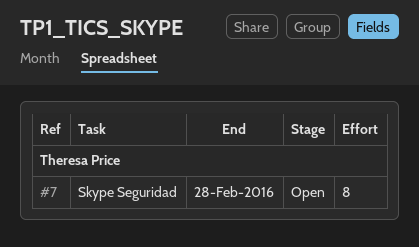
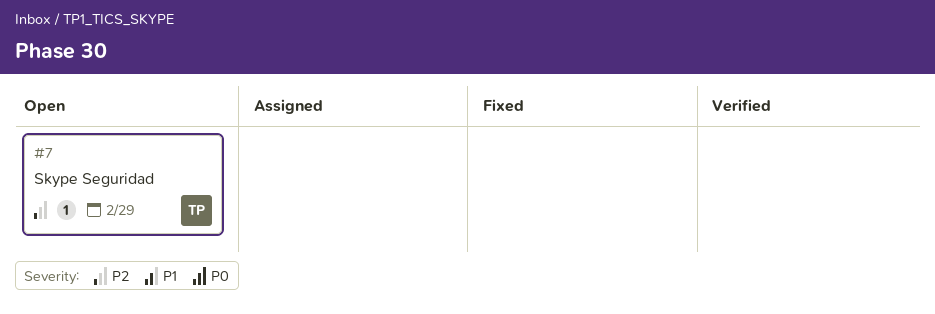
#7, estimate: 8 -> 1
#7, due: Feb 28 -> Feb 29

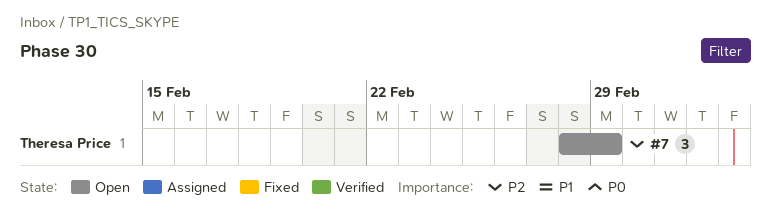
#7, estimate: 1 -> 3

